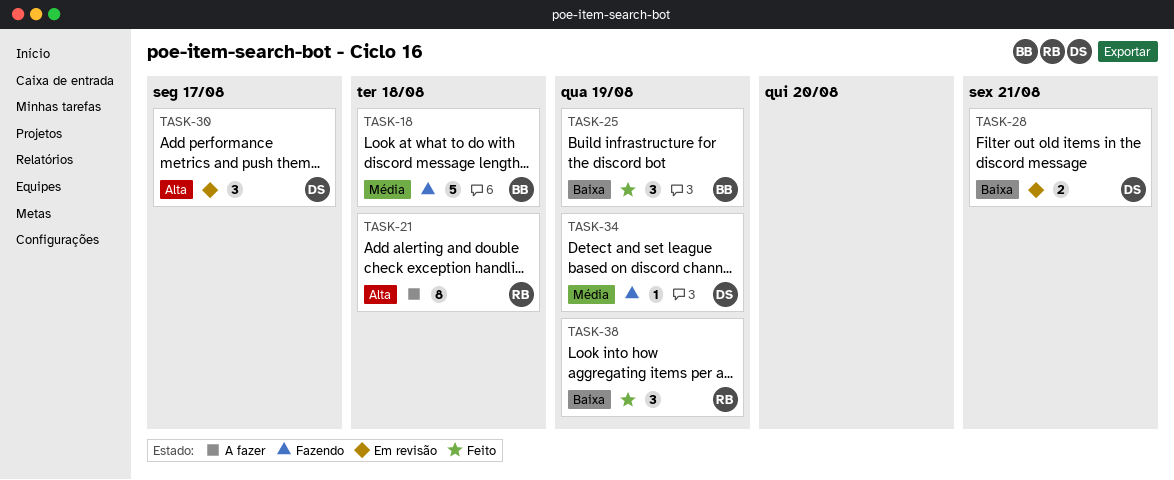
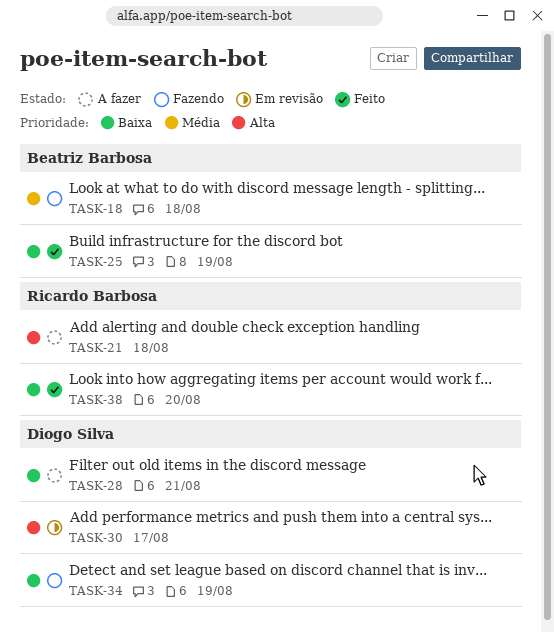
TASK-28, status: Em revisão -> A fazer
TASK-34, priority: Média -> Baixa
TASK-38, due: Aug 19 -> Aug 20

